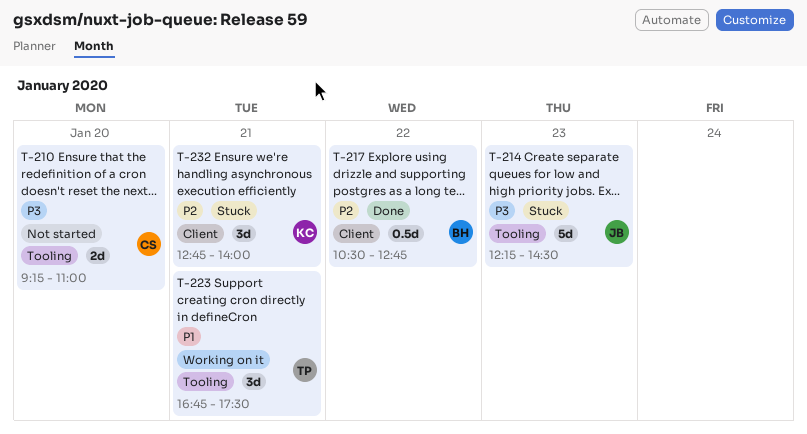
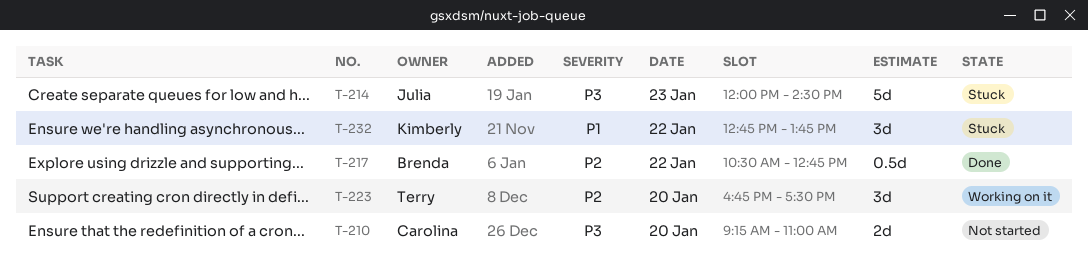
T-214, begins: 12:15 -> 12:00
T-223, priority: P1 -> P2
T-223, day: Jan 21 -> Jan 20
T-232, priority: P2 -> P1
T-232, day: Jan 21 -> Jan 22
T-232, ends: 14:00 -> 13:45

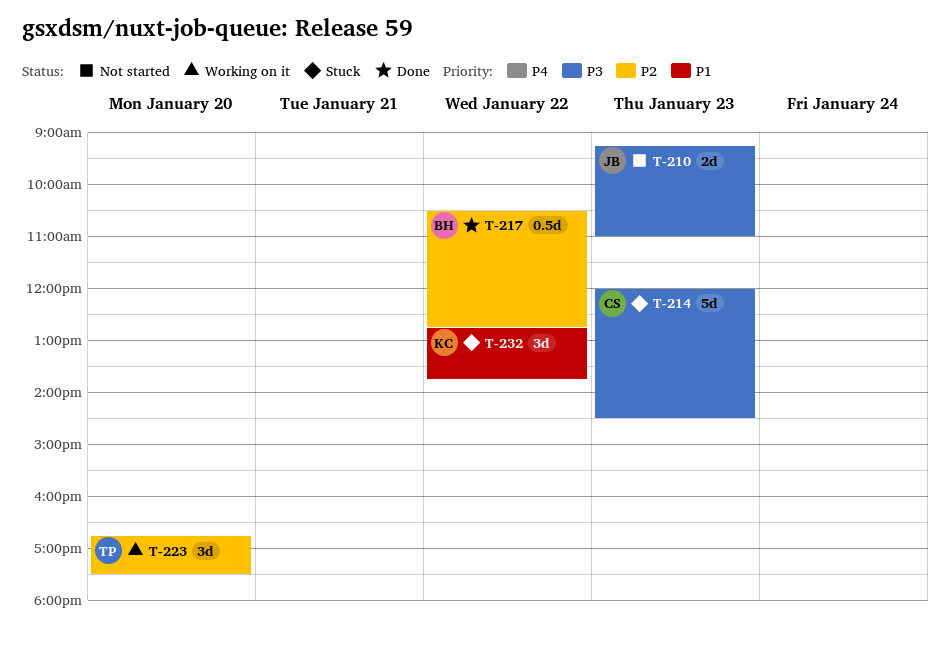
T-210, owner: Carolina -> Julia
T-210, day: Jan 20 -> Jan 23
T-214, owner: Julia -> Carolina

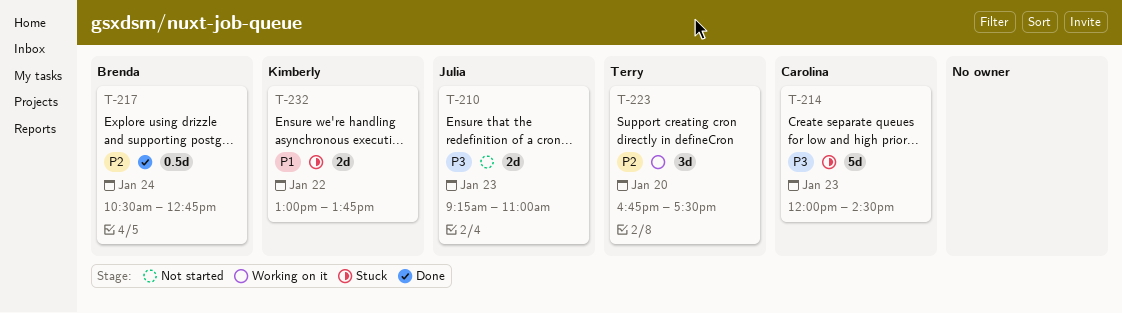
T-217, day: Jan 22 -> Jan 24
T-232, estimate: 3d -> 2d
T-232, begins: 12:45 -> 13:00

